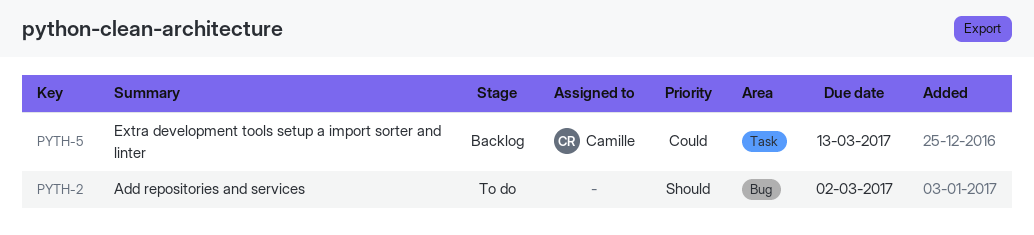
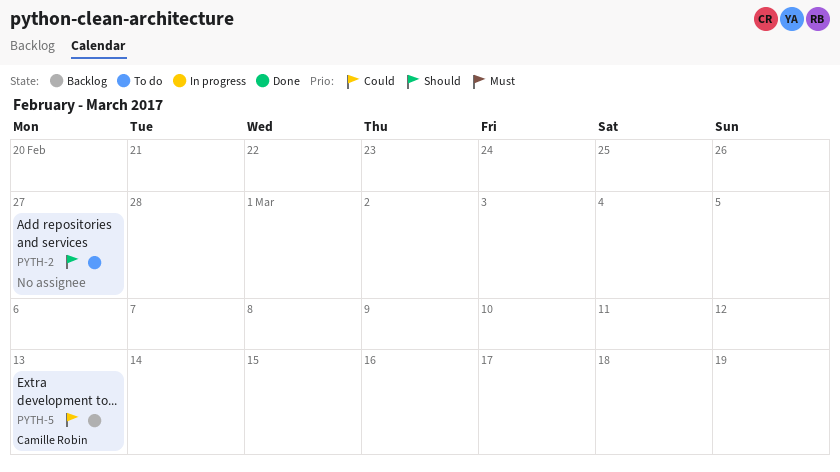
PYTH-2, due: Mar 2 -> Feb 27

